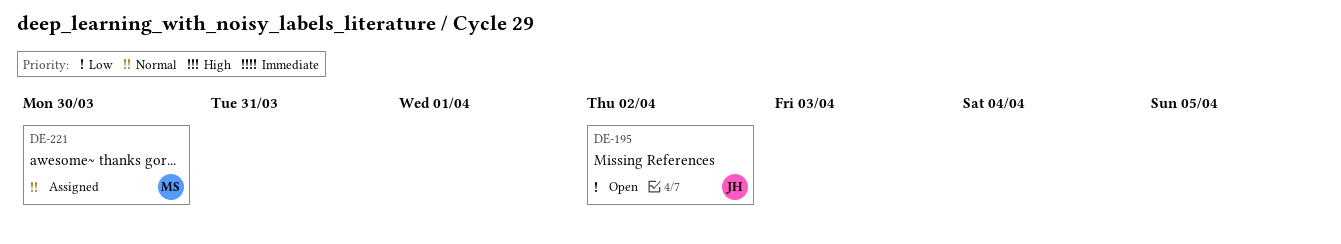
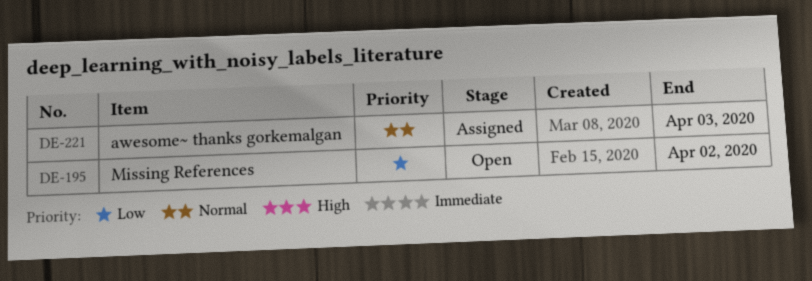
DE-221, due: Mar 30 -> Apr 3

